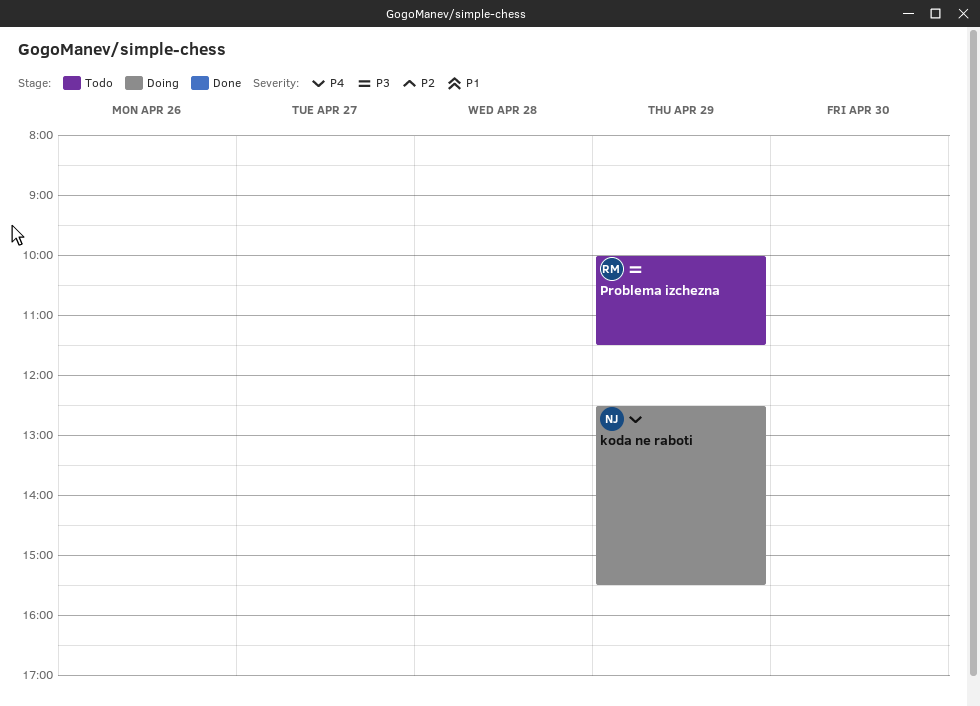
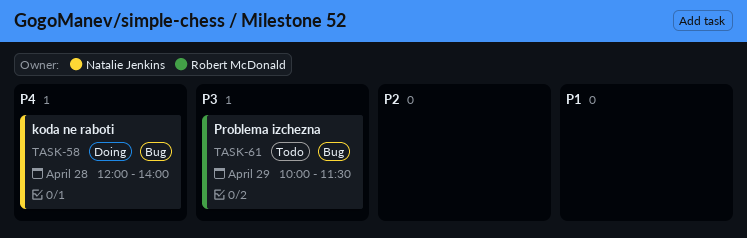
koda ne raboti, day: Apr 29 -> Apr 28
koda ne raboti, begins: 12:30 -> 12:00
koda ne raboti, ends: 15:30 -> 14:00

